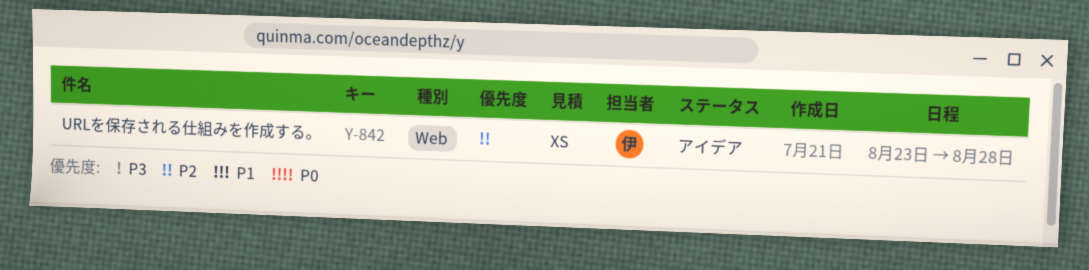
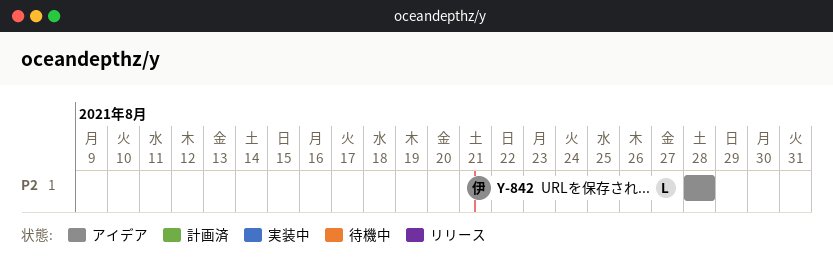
Y-842, estimate: XS -> L
Y-842, start: Aug 23 -> Aug 28

